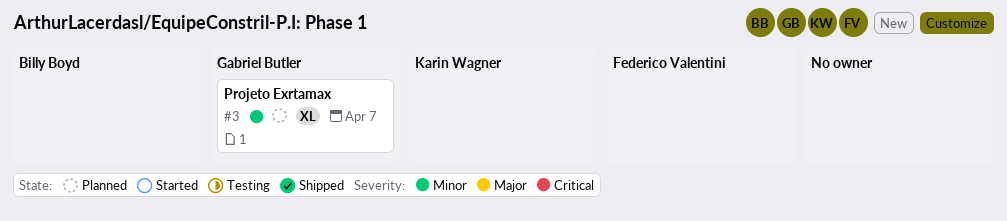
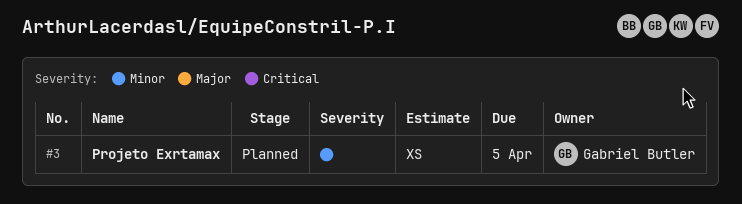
#3, estimate: XL -> XS
#3, due: Apr 7 -> Apr 5

